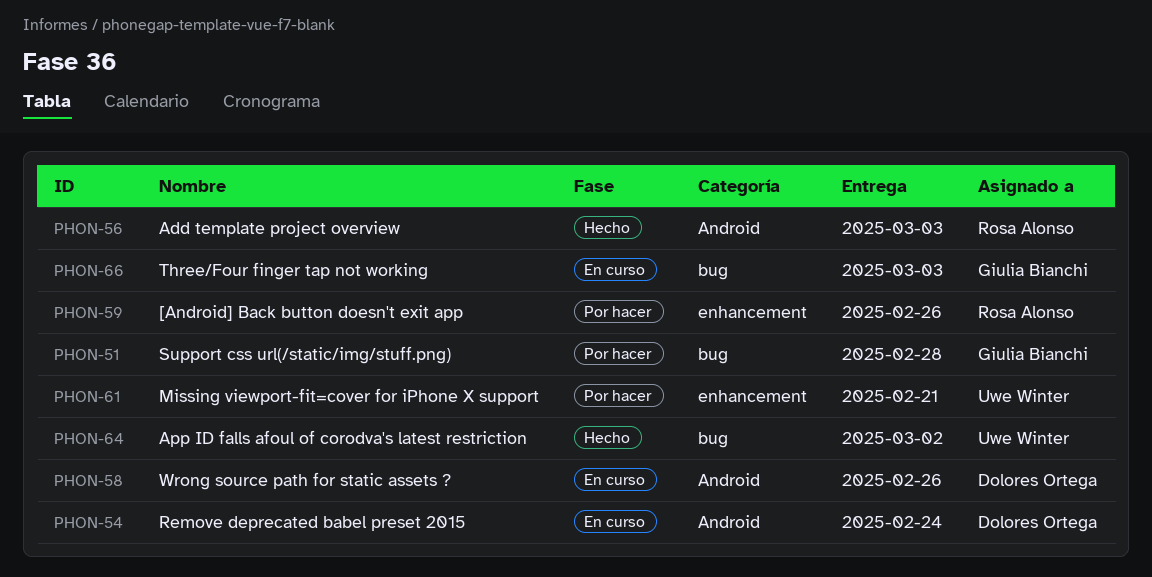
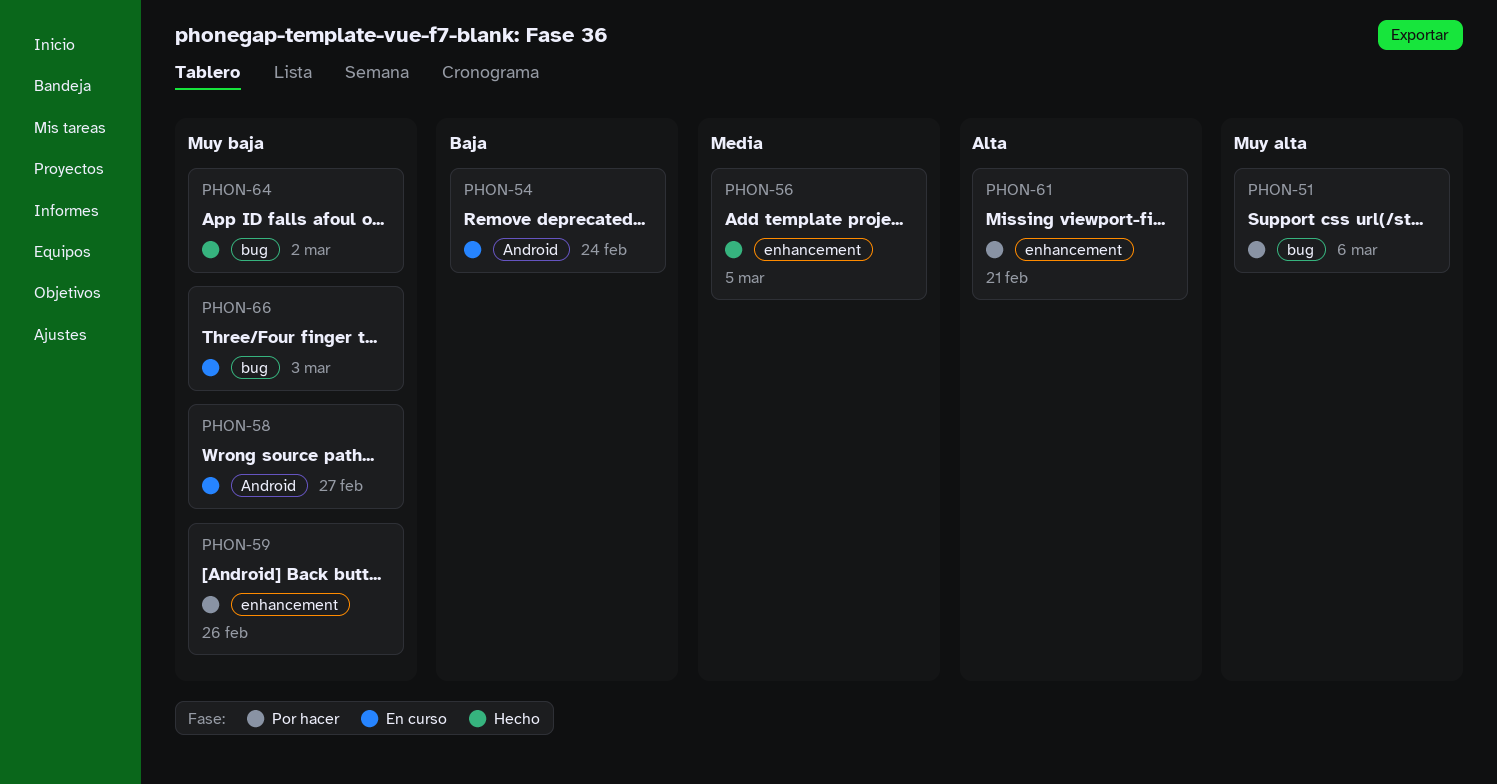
PHON-51, due: Feb 28 -> Mar 6
PHON-56, label: Android -> enhancement
PHON-56, due: Mar 3 -> Mar 5
PHON-58, due: Feb 26 -> Feb 27

